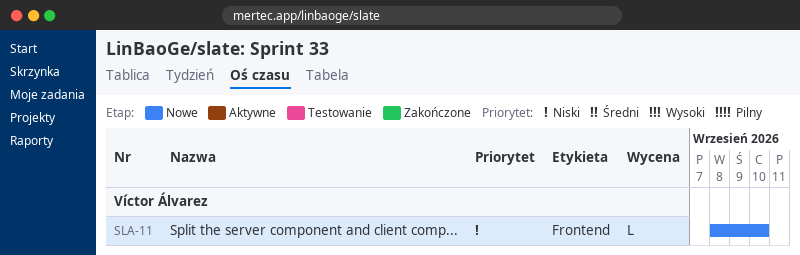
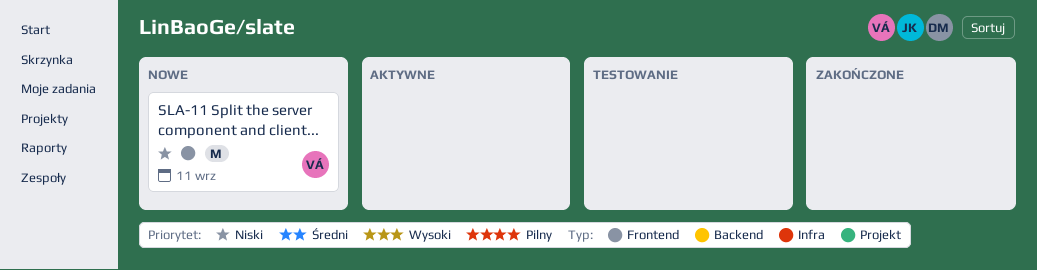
SLA-11, estimate: L -> M
SLA-11, due: Sep 10 -> Sep 11

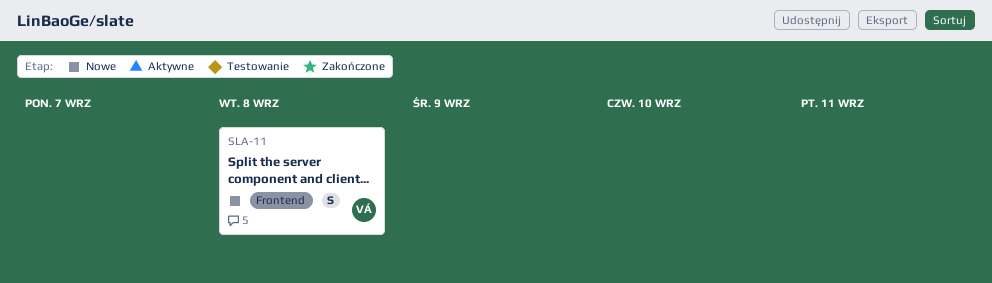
SLA-11, estimate: M -> S
SLA-11, due: Sep 11 -> Sep 8

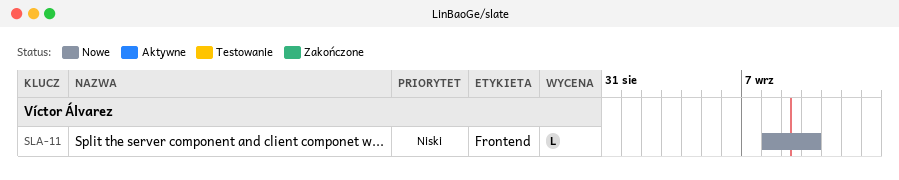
SLA-11, estimate: S -> L
SLA-11, due: Sep 8 -> Sep 10

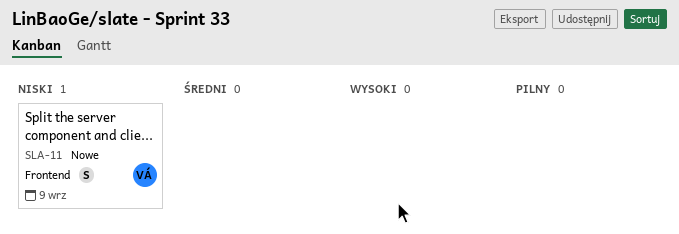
SLA-11, estimate: L -> S
SLA-11, due: Sep 10 -> Sep 9

